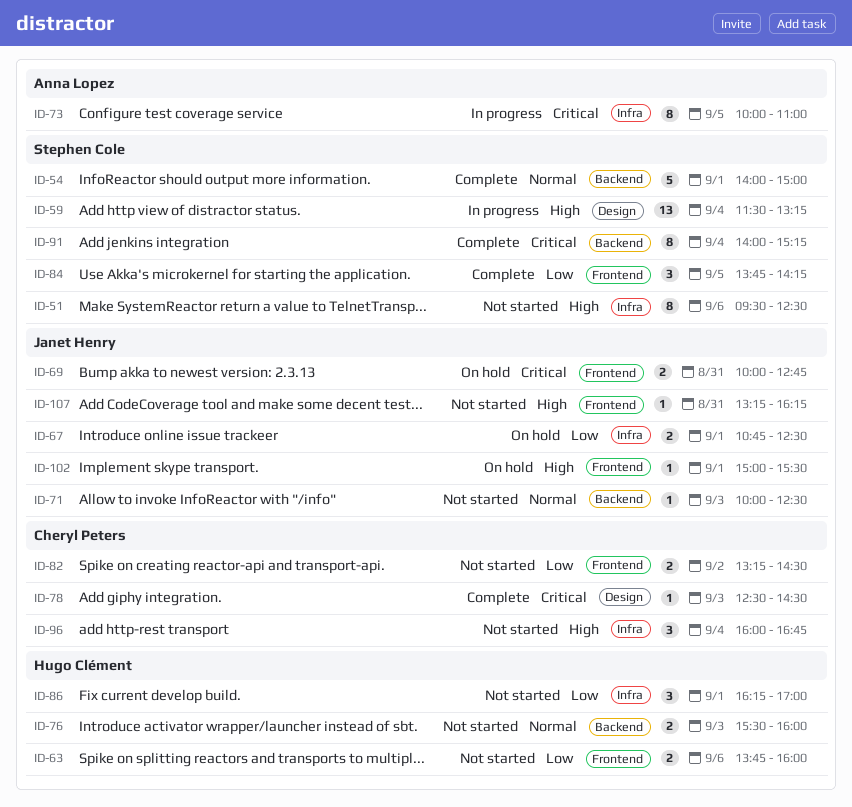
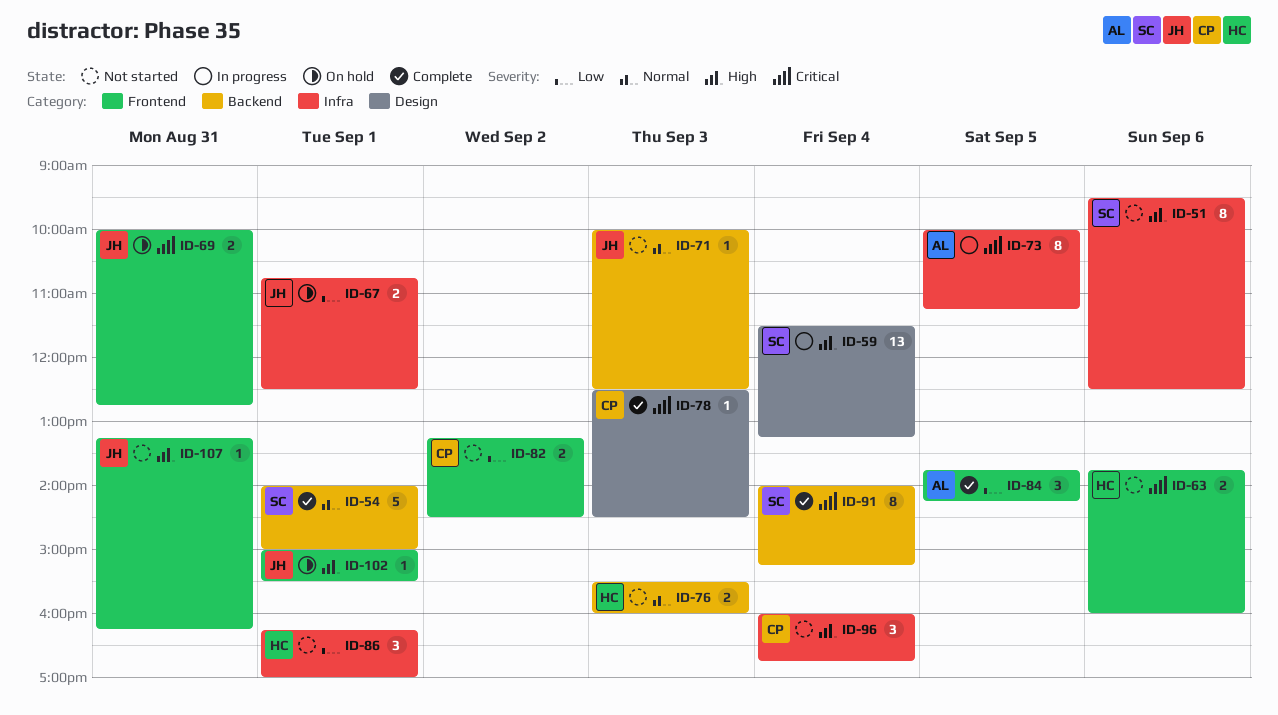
ID-63, priority: Low -> Critical
ID-73, ends: 11:00 -> 11:15
ID-84, owner: Stephen Cole -> Anna Lopez

